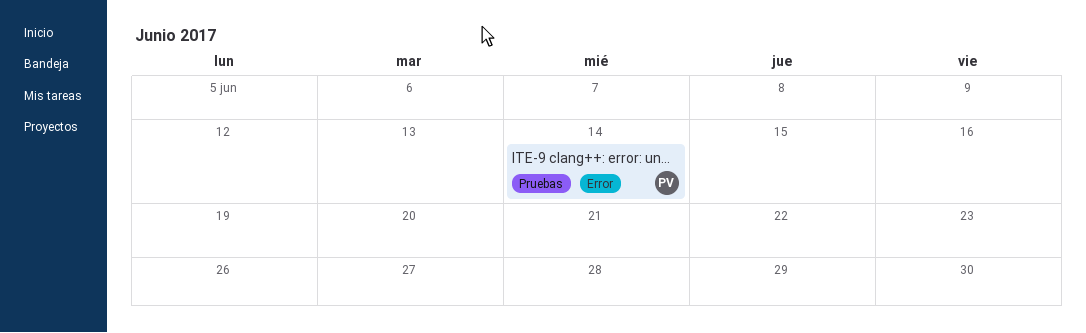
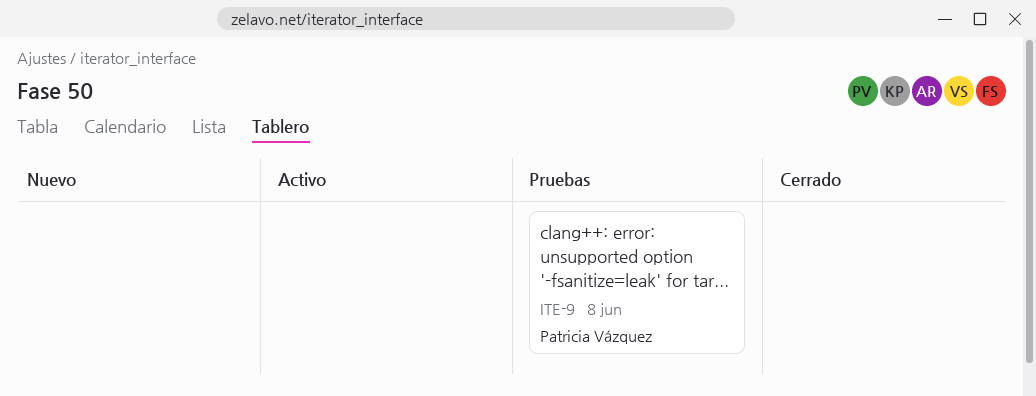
ITE-9, due: Jun 14 -> Jun 8

